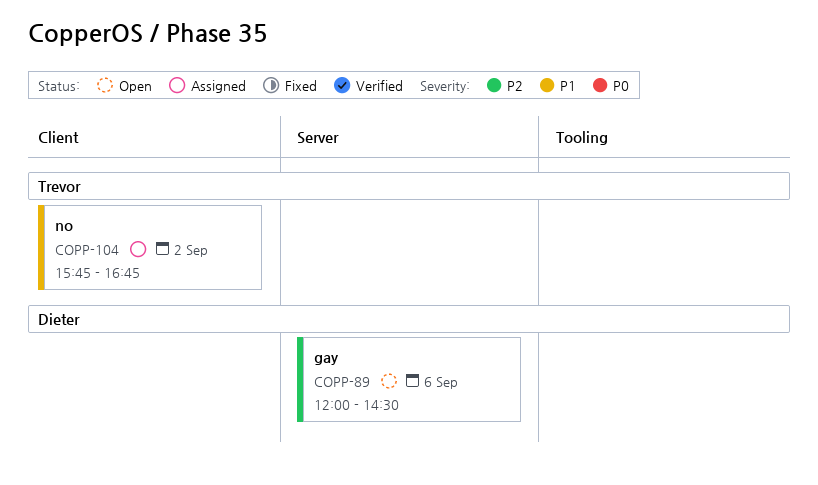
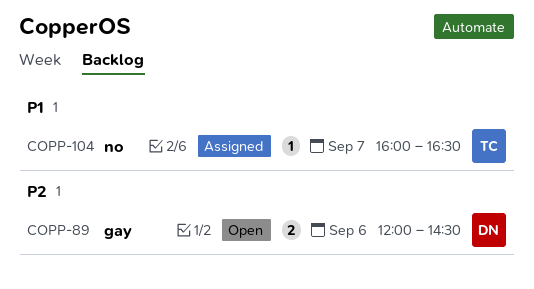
COPP-104, day: Sep 2 -> Sep 7
COPP-104, begins: 15:45 -> 16:00
COPP-104, ends: 16:45 -> 16:30

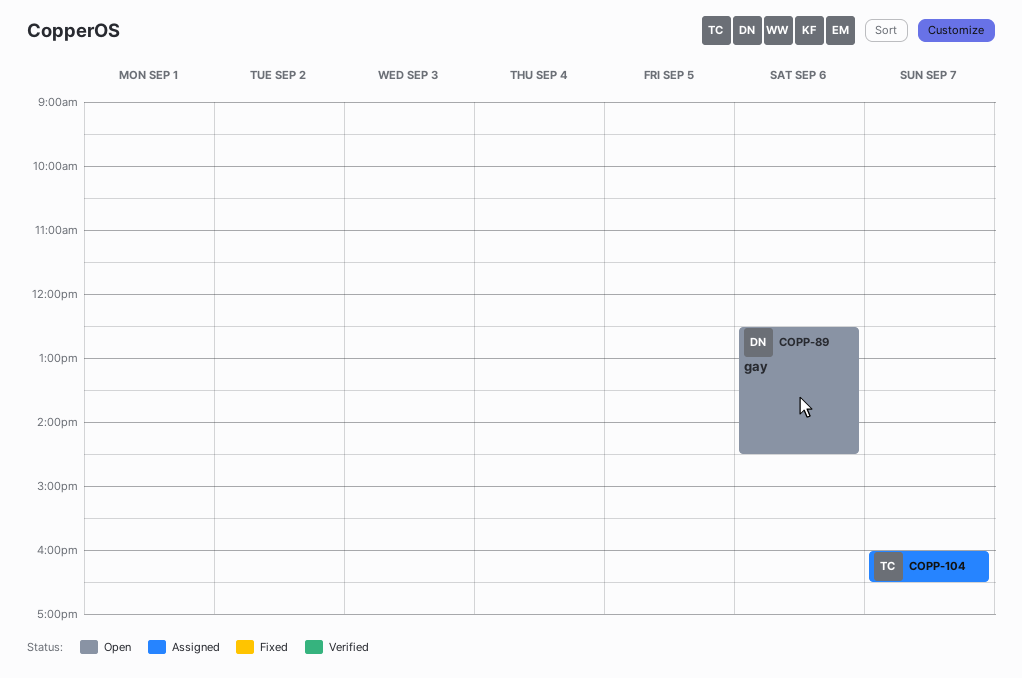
COPP-89, begins: 12:00 -> 12:30

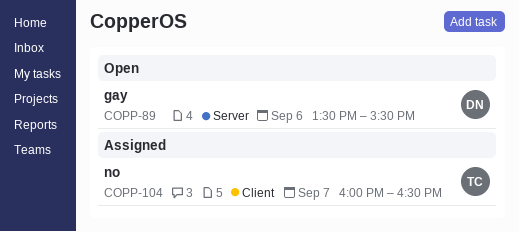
COPP-89, begins: 12:30 -> 13:30
COPP-89, ends: 14:30 -> 15:30

